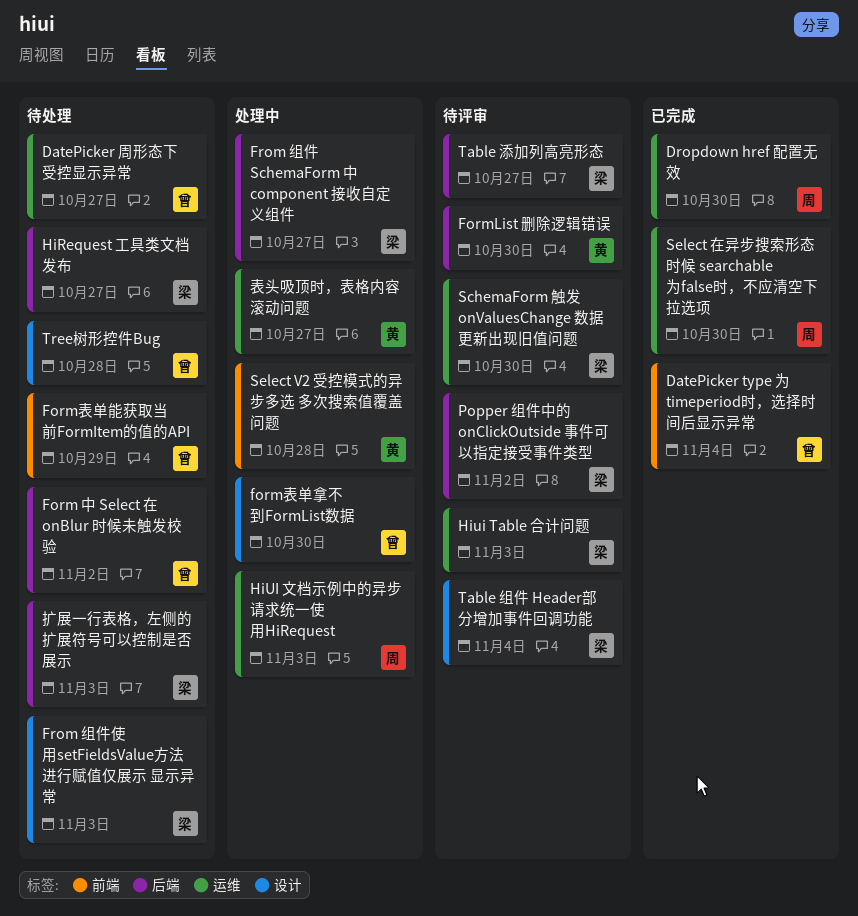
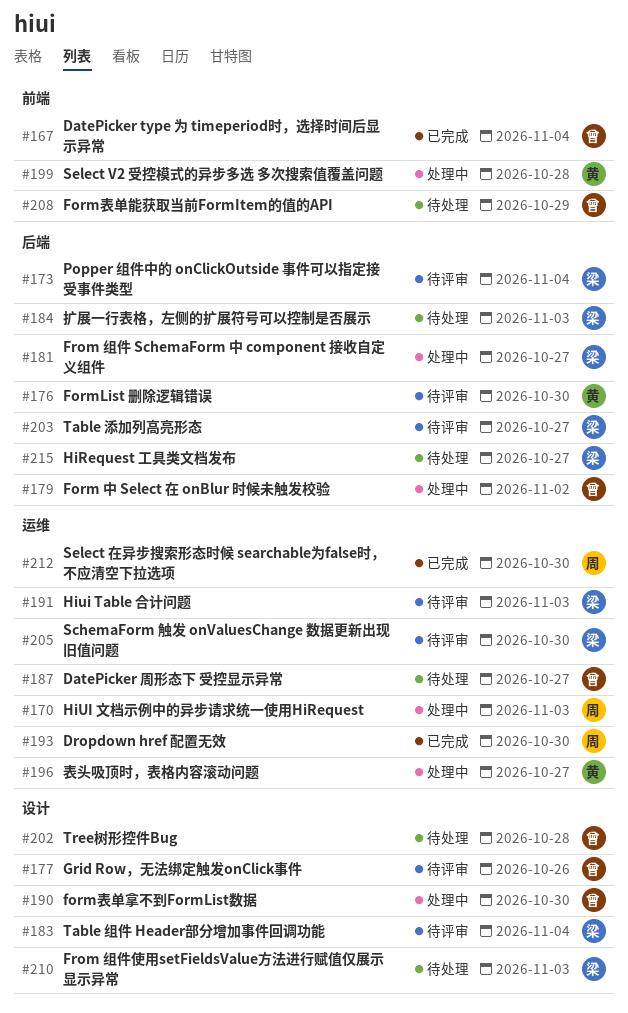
Form 中 Select 在 onBlur 时候未触发校验, status: 待处理 -> 处理中
Grid Row，无法绑定触发onClick事件: none -> present
Popper 组件中的 onClickOutside 事件可以指定接受事件类型, due: Nov 2 -> Nov 4

